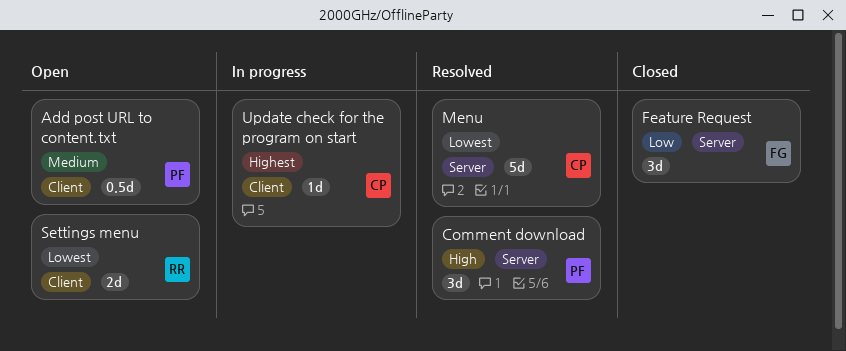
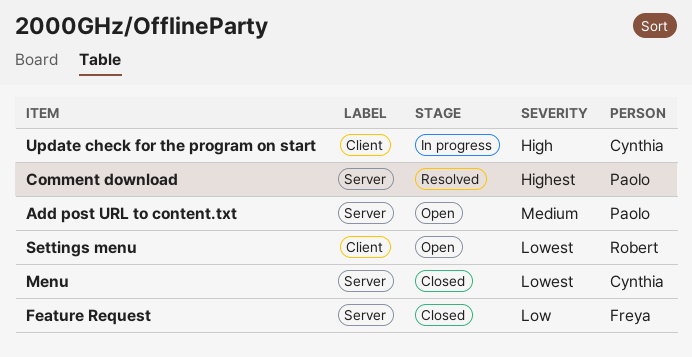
Add post URL to content.txt, label: Client -> Server
Comment download, priority: High -> Highest
Menu, status: Resolved -> Closed
Update check for the program on start, priority: Highest -> High

